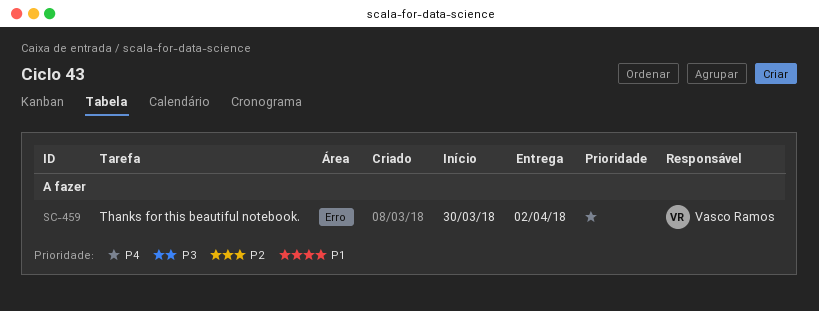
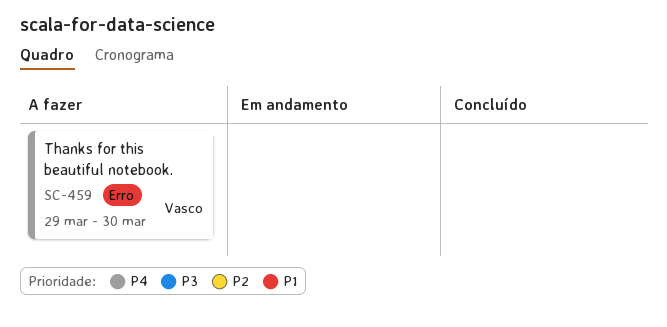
SC-459, start: Mar 30 -> Mar 29
SC-459, due: Apr 2 -> Mar 30

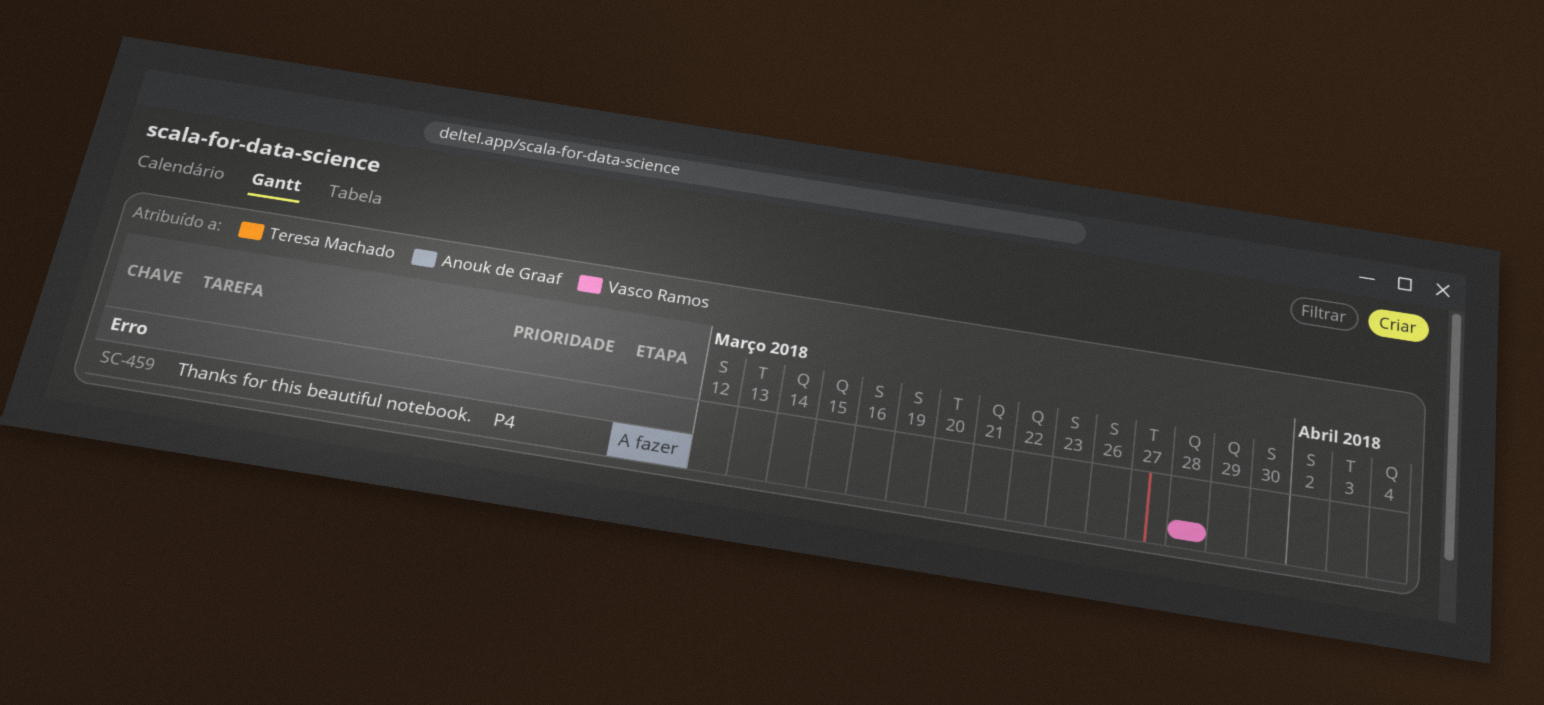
SC-459, start: Mar 29 -> Mar 28
SC-459, due: Mar 30 -> Mar 28

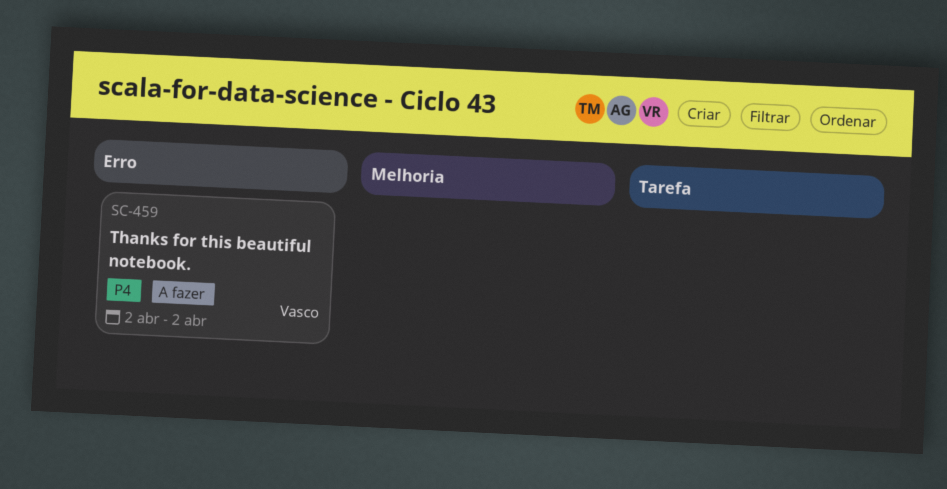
SC-459, start: Mar 28 -> Apr 2
SC-459, due: Mar 28 -> Apr 2

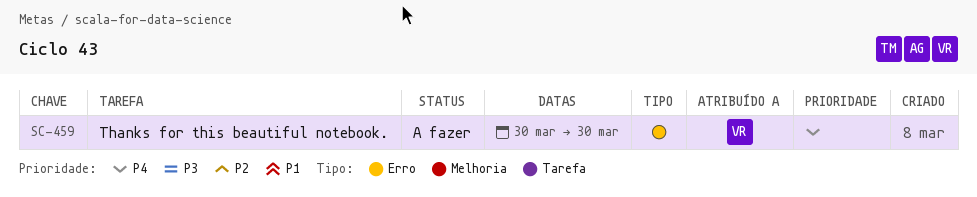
SC-459, start: Apr 2 -> Mar 30
SC-459, due: Apr 2 -> Mar 30

